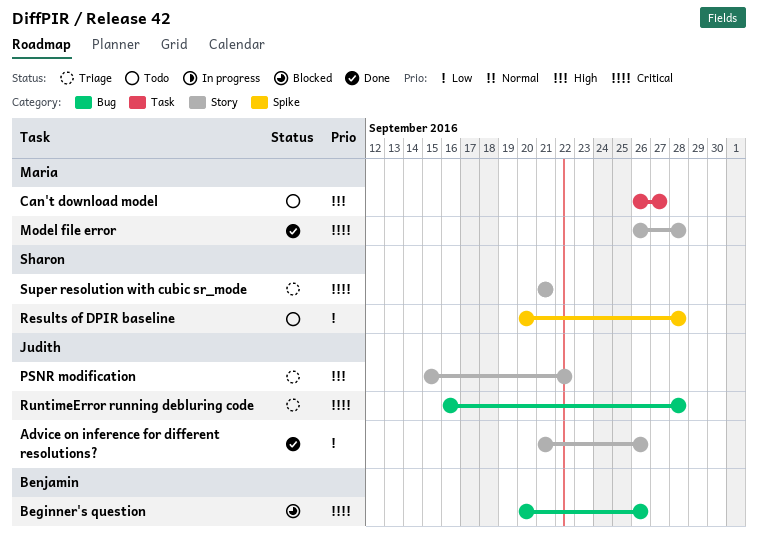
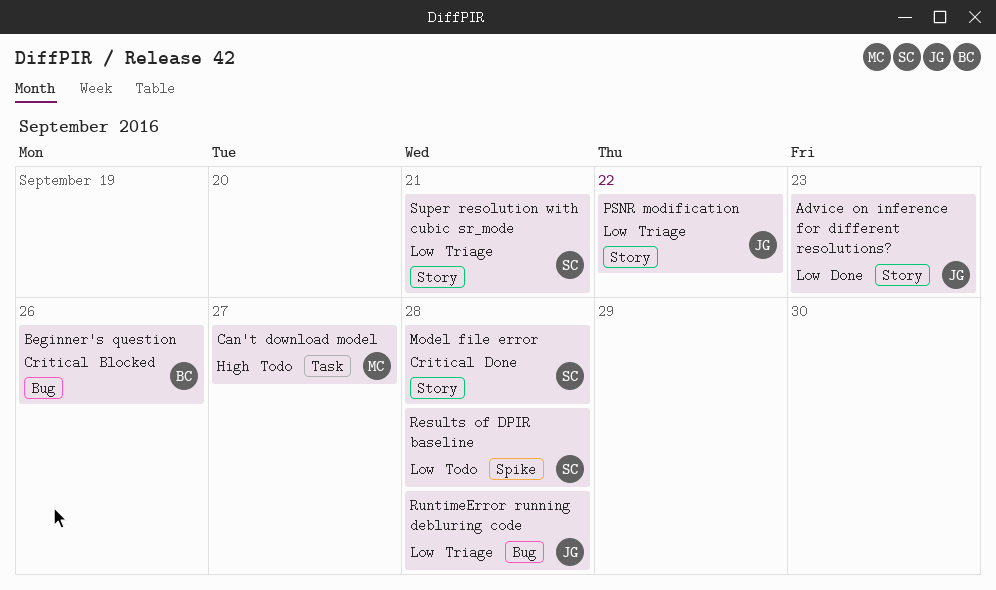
Advice on inference for different resolutions?, due: Sep 26 -> Sep 23
Model file error, owner: Maria -> Sharon
PSNR modification, priority: High -> Low
RuntimeError running debluring code, priority: Critical -> Low
Super resolution with cubic sr_mode, priority: Critical -> Low

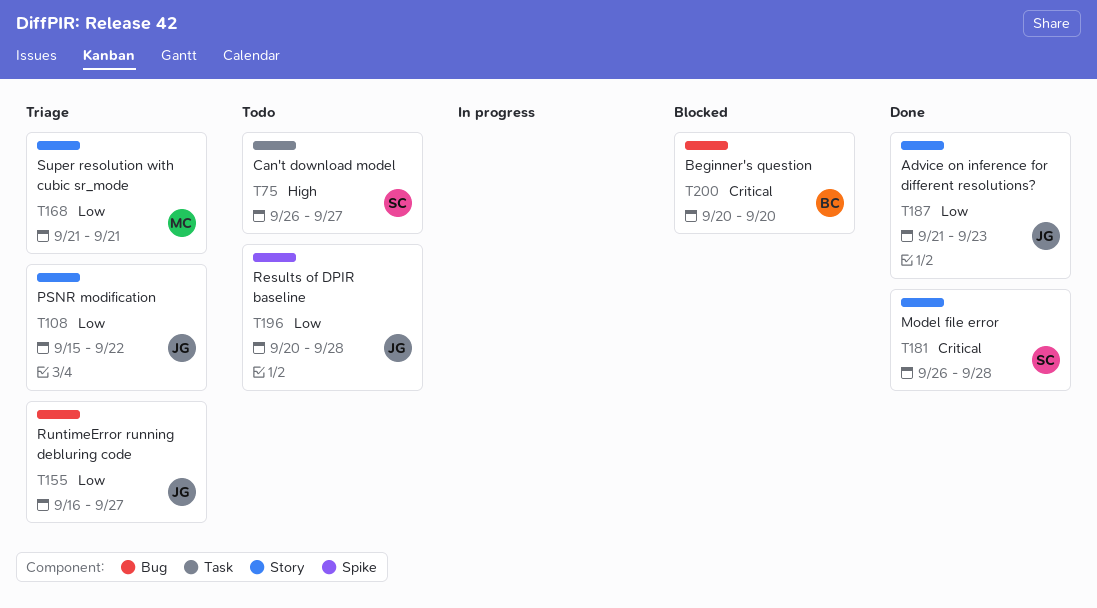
Beginner's question, due: Sep 26 -> Sep 20
Can't download model, owner: MC -> SC
Results of DPIR baseline, owner: SC -> JG
RuntimeError running debluring code, due: Sep 28 -> Sep 27
Super resolution with cubic sr_mode, owner: SC -> MC

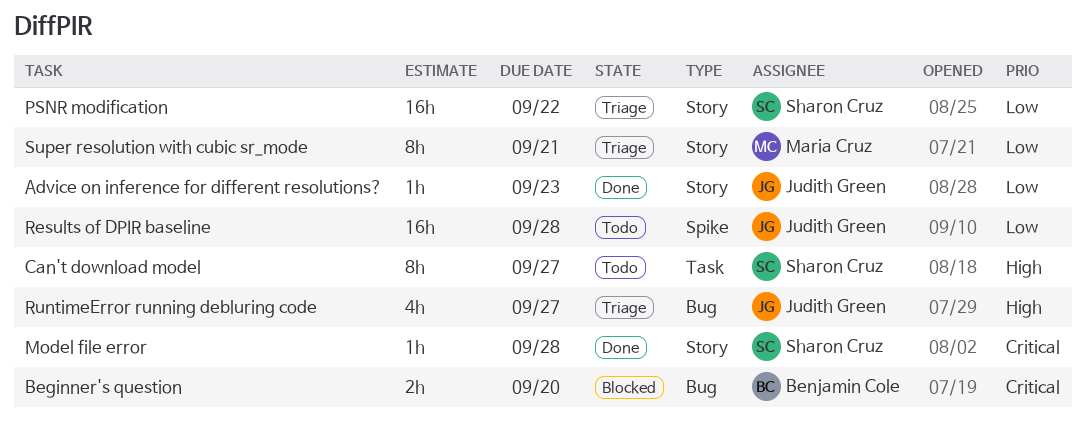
PSNR modification, owner: Judith Green -> Sharon Cruz
RuntimeError running debluring code, priority: Low -> High

